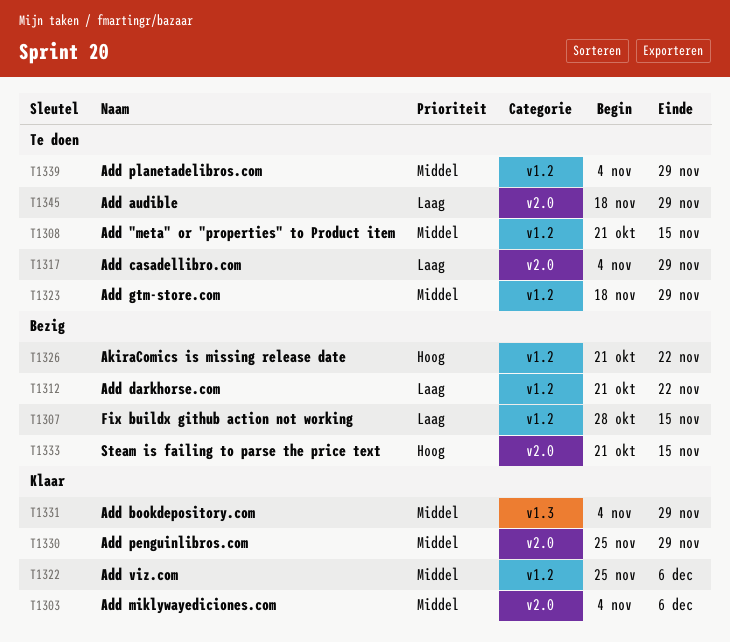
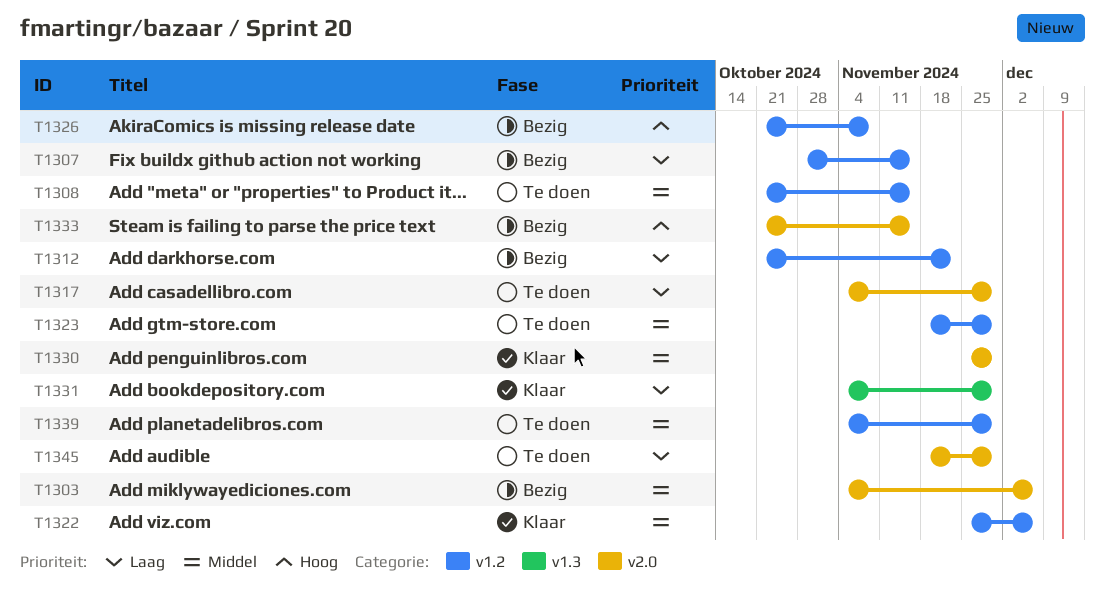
T1303, status: Klaar -> Bezig
T1326, due: Nov 22 -> Nov 8
T1331, priority: Middel -> Laag

